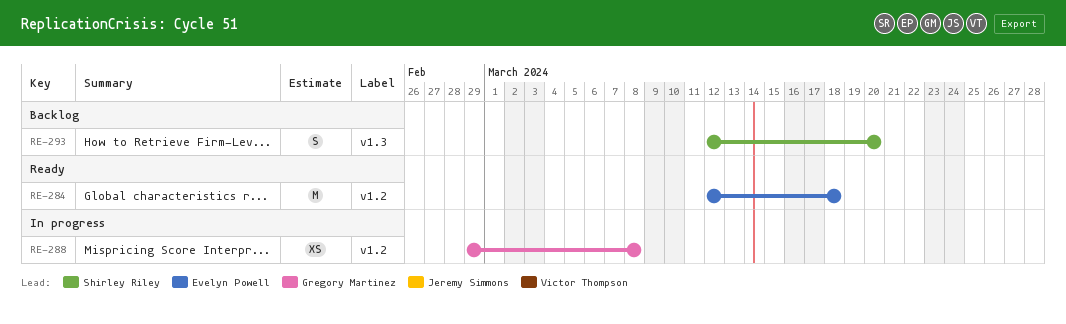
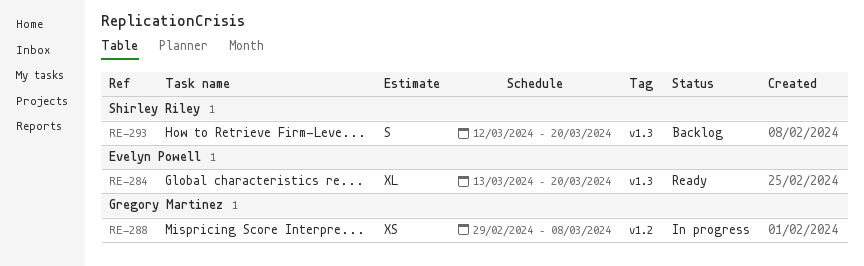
RE-284, label: v1.2 -> v1.3
RE-284, estimate: M -> XL
RE-284, start: Mar 12 -> Mar 13
RE-284, due: Mar 18 -> Mar 20

